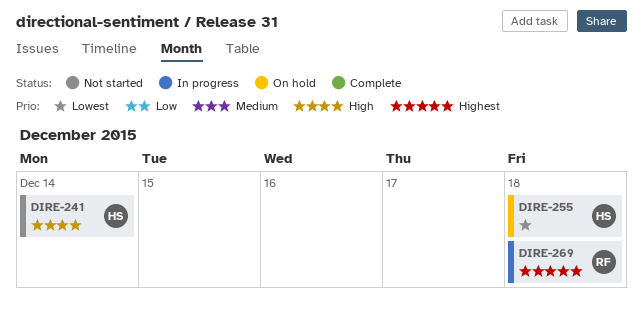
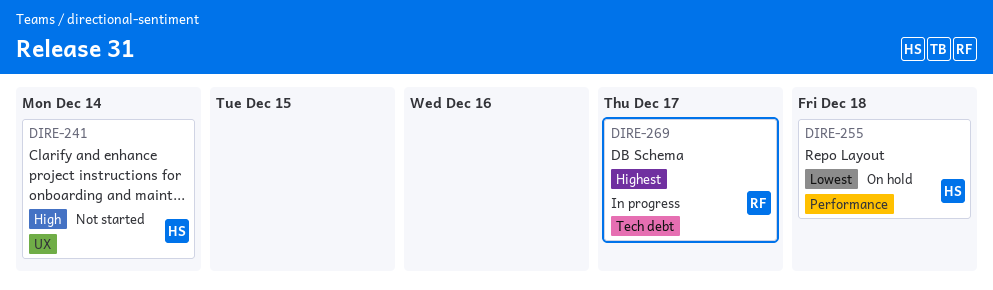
DIRE-269, due: Dec 18 -> Dec 17

